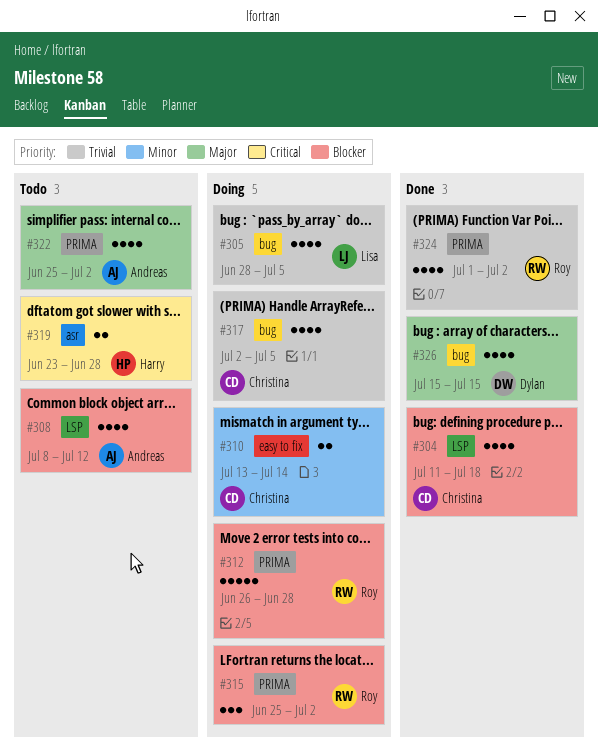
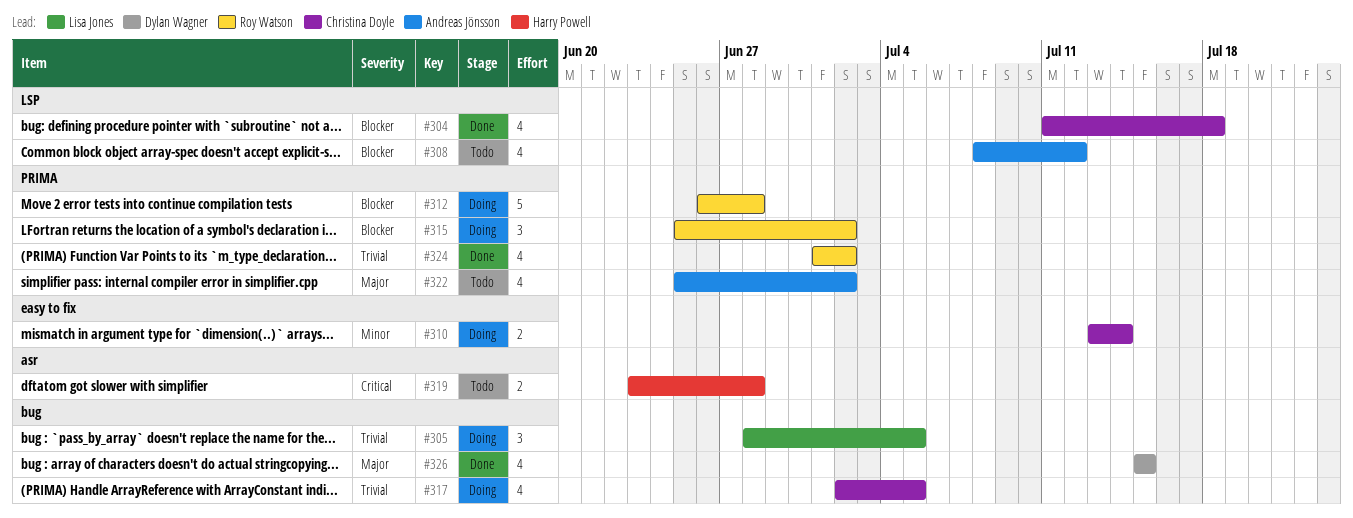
#305, estimate: 4 -> 3

